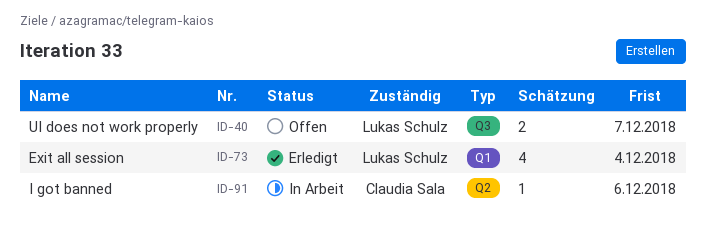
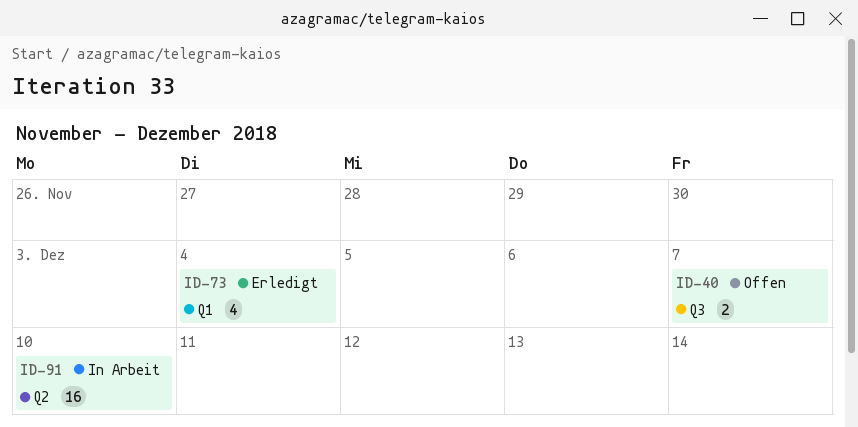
ID-91, estimate: 1 -> 16
ID-91, due: Dec 6 -> Dec 10

